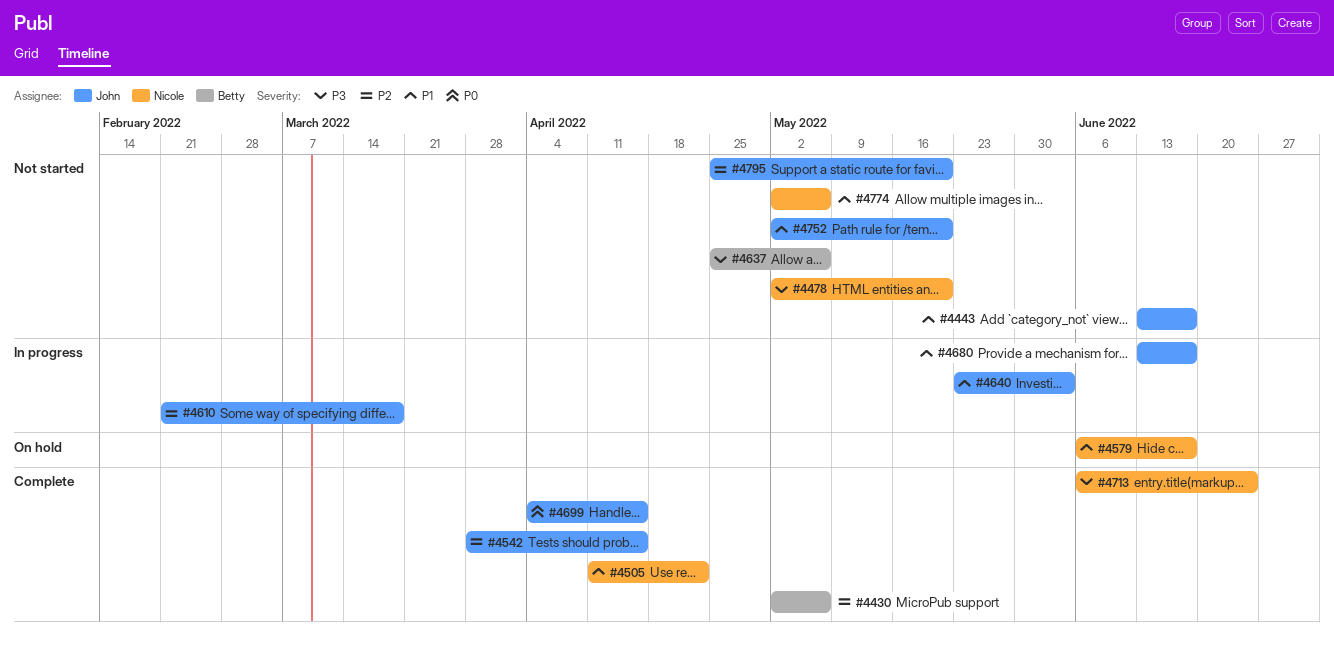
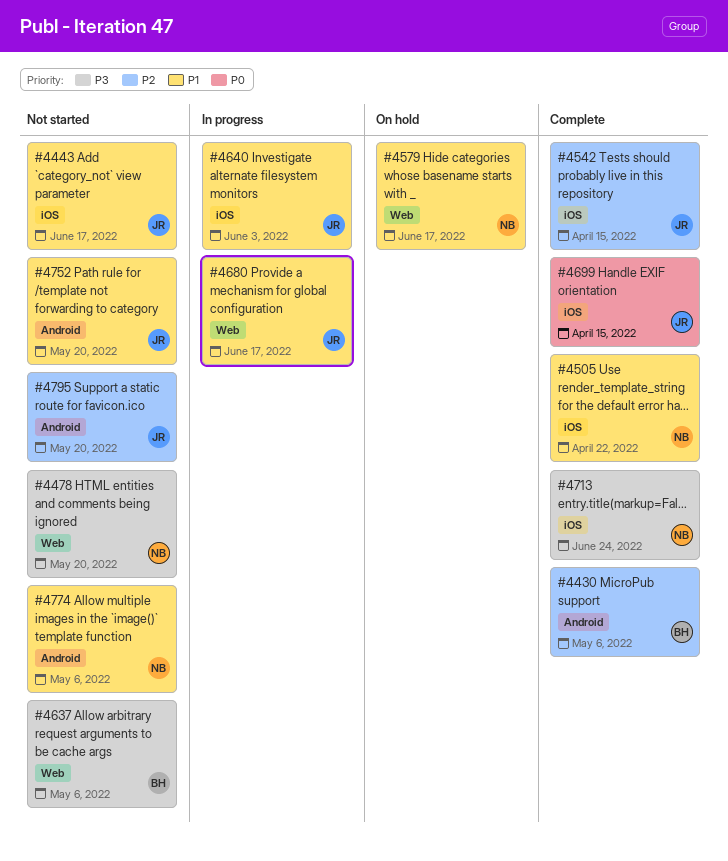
#4610: present -> none

